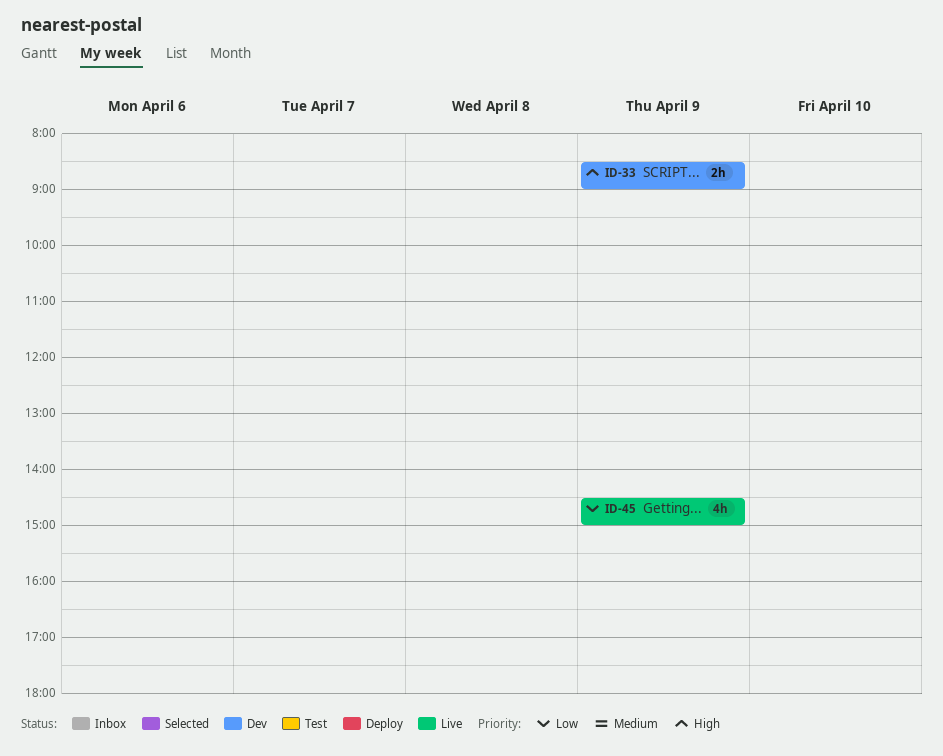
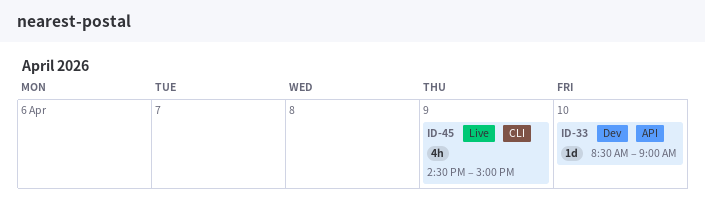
ID-33, estimate: 2h -> 1d
ID-33, day: Apr 9 -> Apr 10

